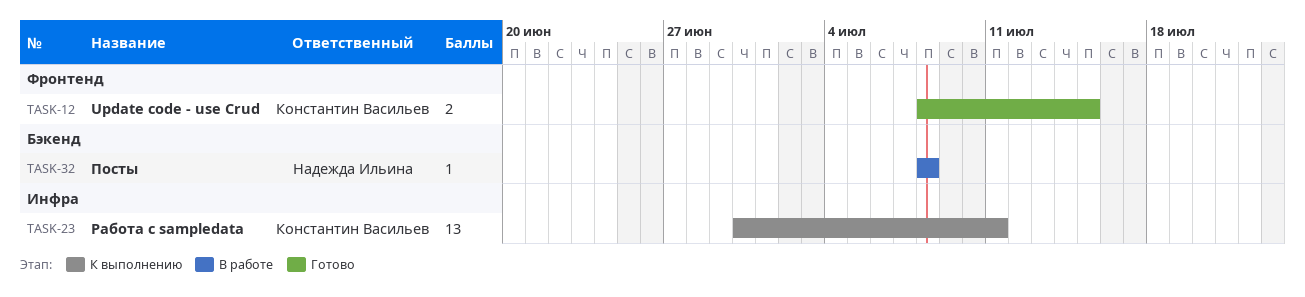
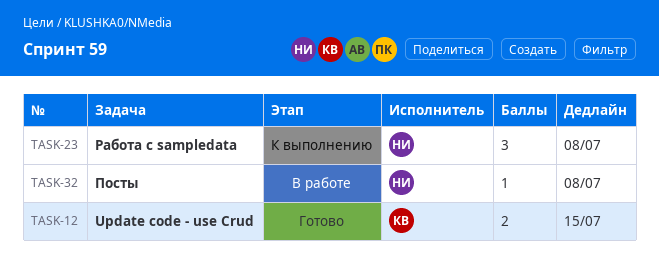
TASK-23, owner: Константин Васильев -> Надежда Ильина
TASK-23, estimate: 13 -> 3
TASK-23, due: Jul 11 -> Jul 8

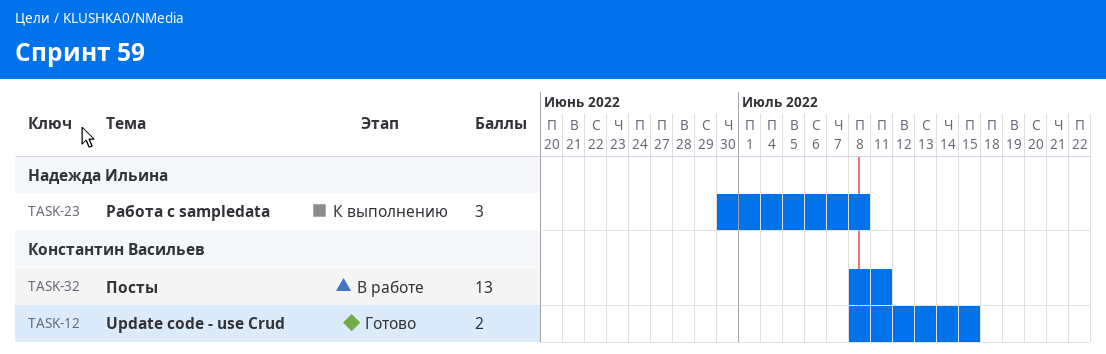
TASK-32, owner: Надежда Ильина -> Константин Васильев
TASK-32, estimate: 1 -> 13
TASK-32, due: Jul 8 -> Jul 11

